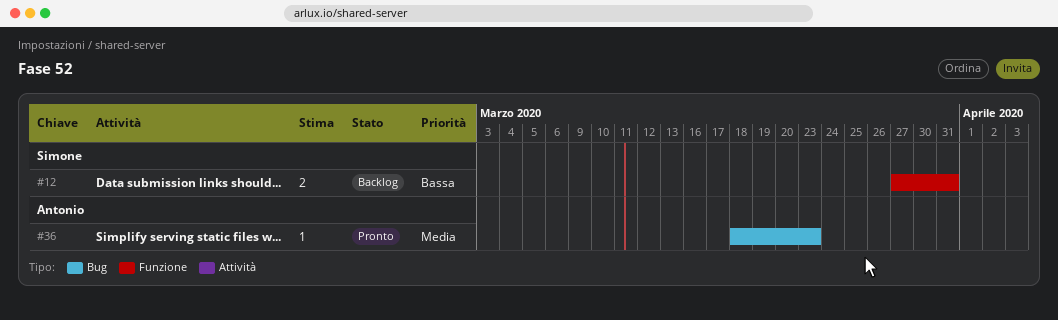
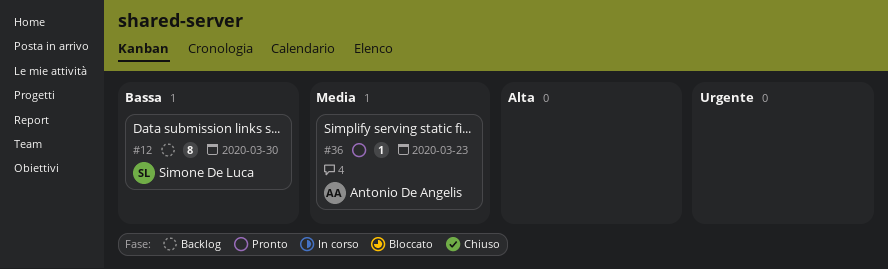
#12, estimate: 2 -> 8
#12, due: Mar 31 -> Mar 30

